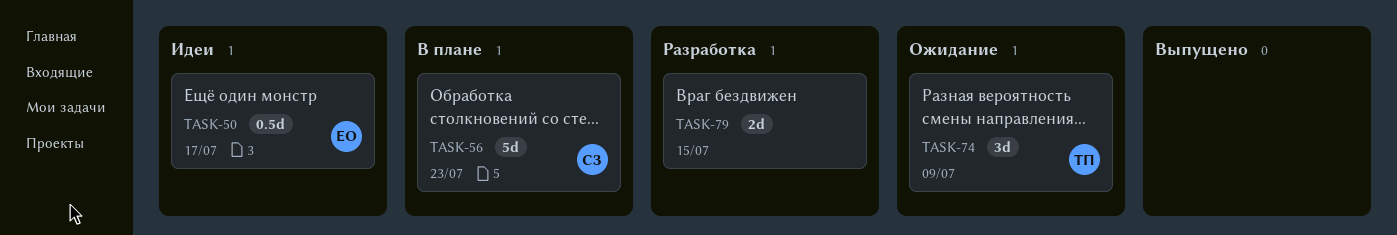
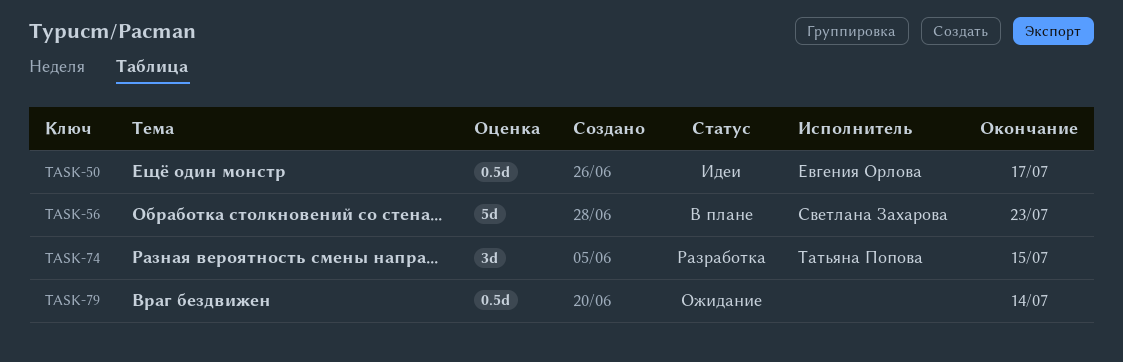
TASK-74, status: Ожидание -> Разработка
TASK-74, due: Jul 9 -> Jul 15
TASK-79, status: Разработка -> Ожидание
TASK-79, estimate: 2d -> 0.5d
TASK-79, due: Jul 15 -> Jul 14

